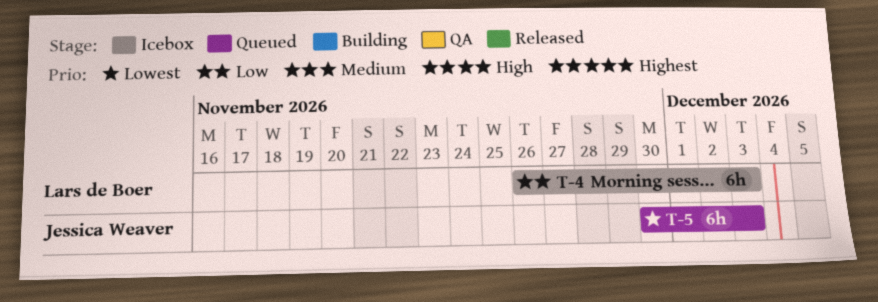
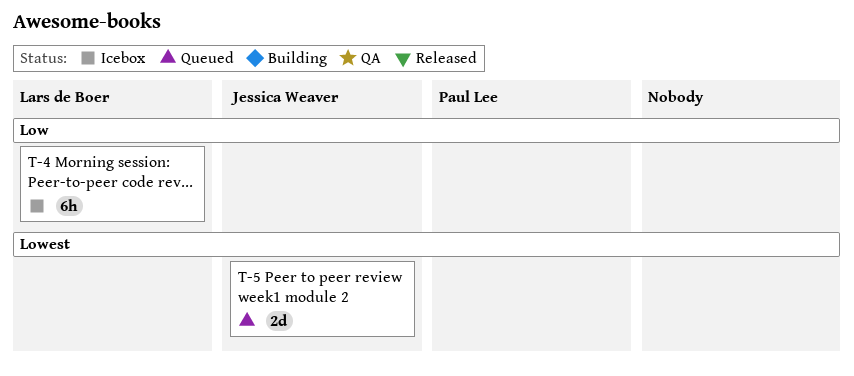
T-5, estimate: 6h -> 2d

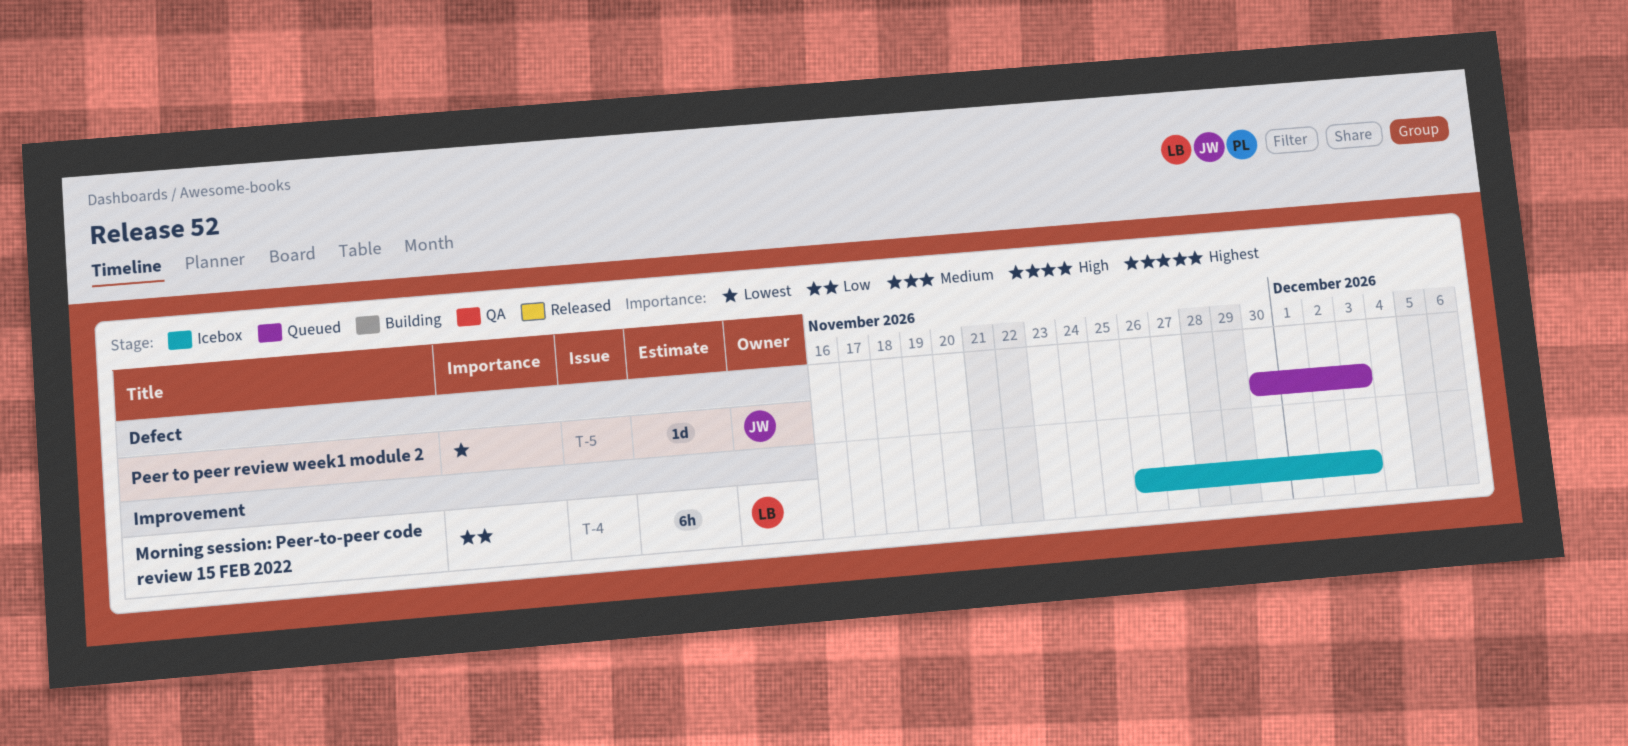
T-5, estimate: 2d -> 1d

